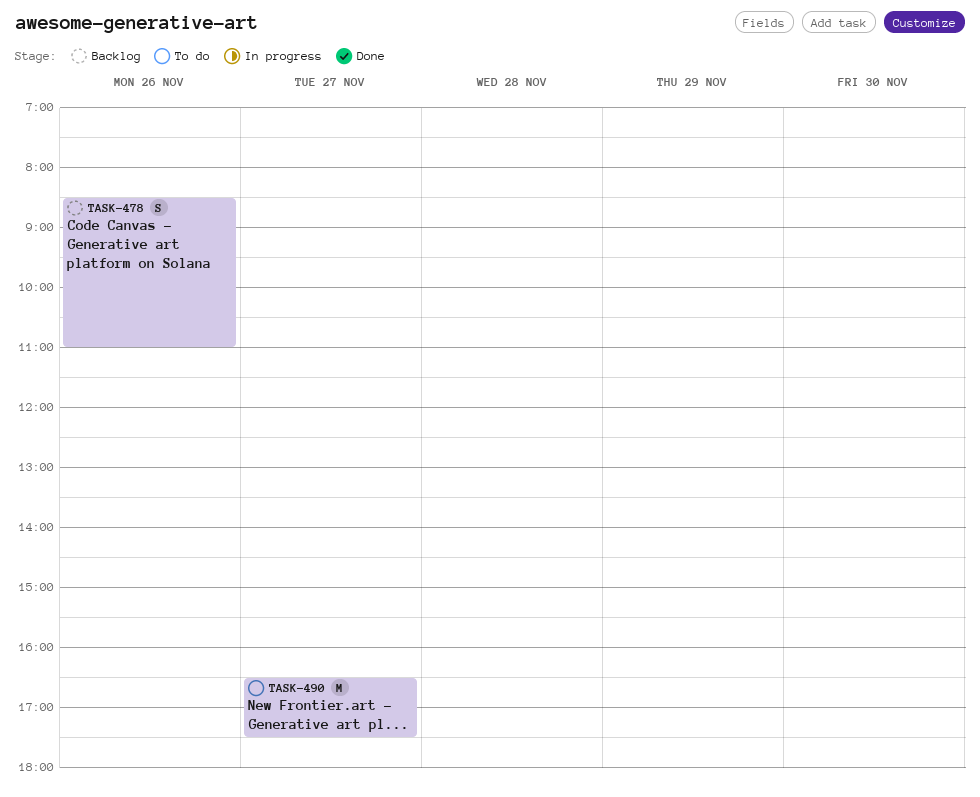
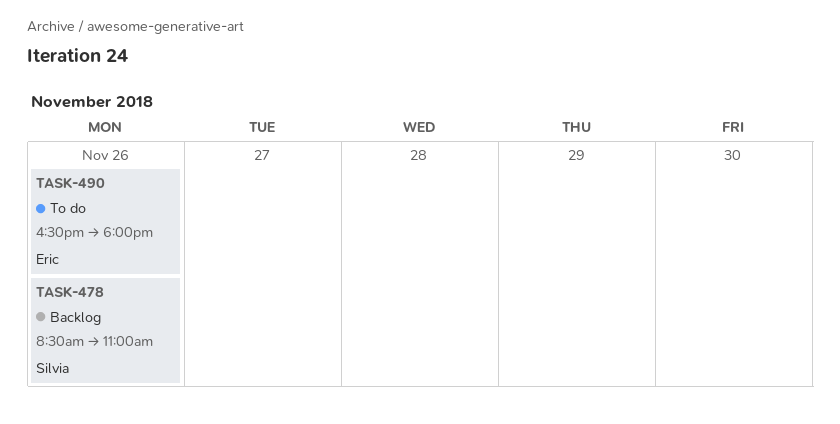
TASK-490, day: Nov 27 -> Nov 26
TASK-490, ends: 17:30 -> 18:00

